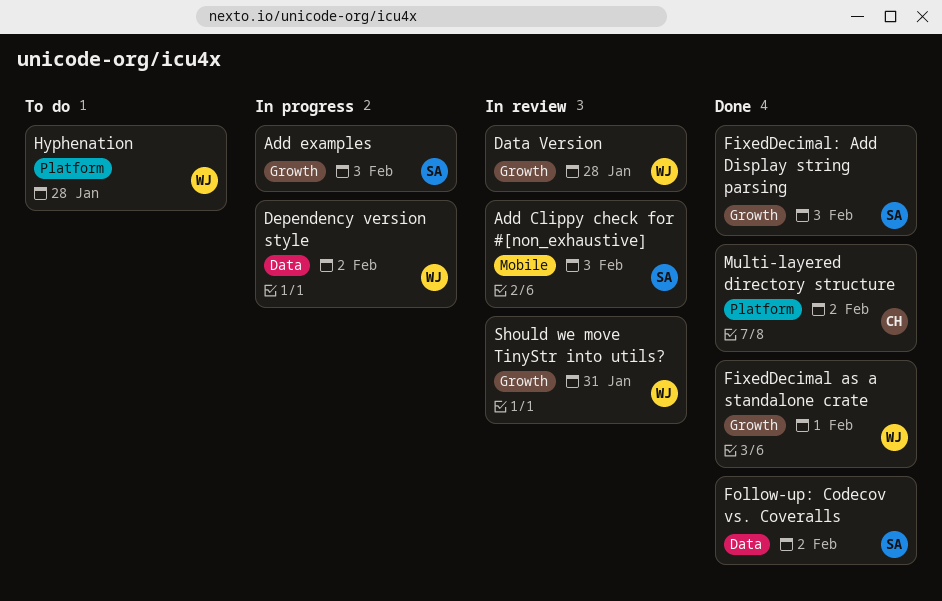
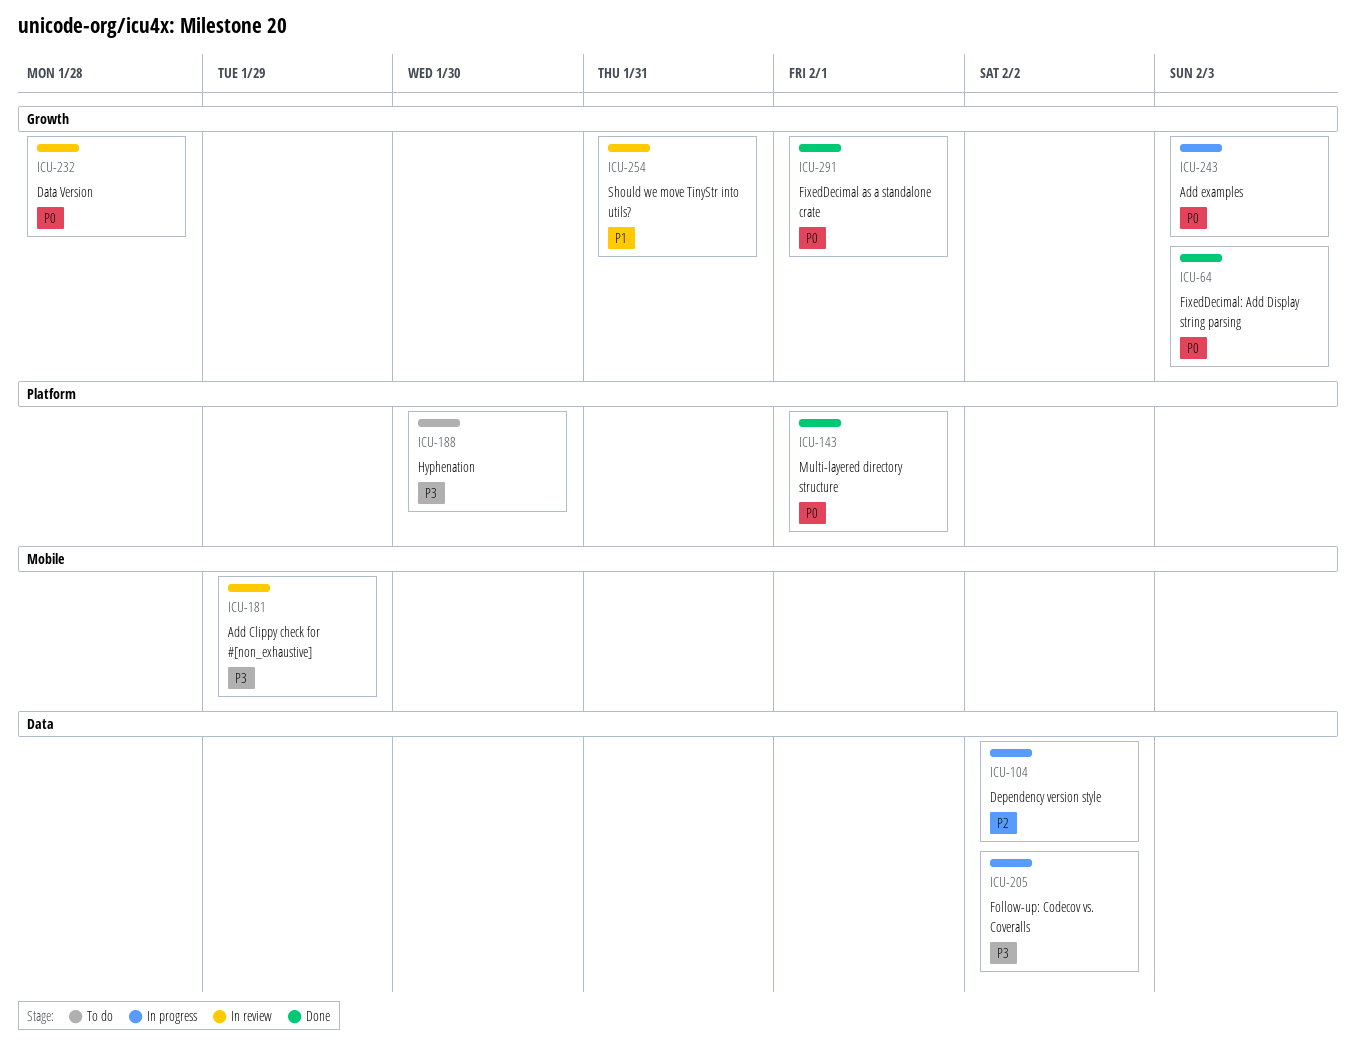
Add Clippy check for #[non_exhaustive], due: Feb 3 -> Jan 29
Follow-up: Codecov vs. Coveralls, status: Done -> In progress
Hyphenation, due: Jan 28 -> Jan 30
Multi-layered directory structure, due: Feb 2 -> Feb 1

